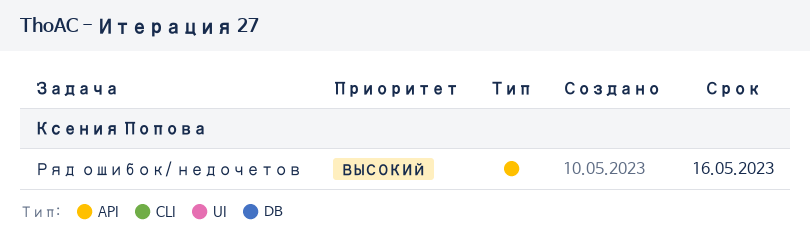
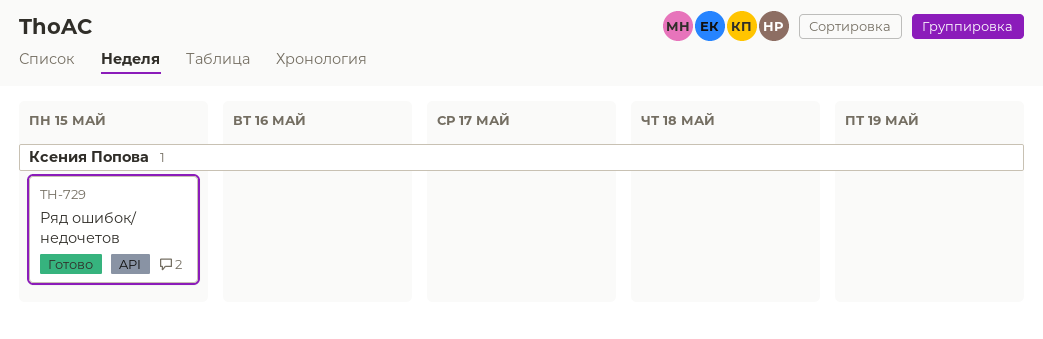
Ряд ошибок/ недочетов, due: May 16 -> May 15

